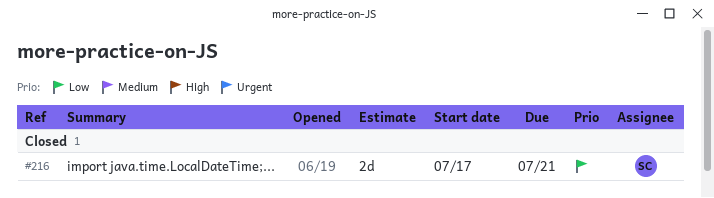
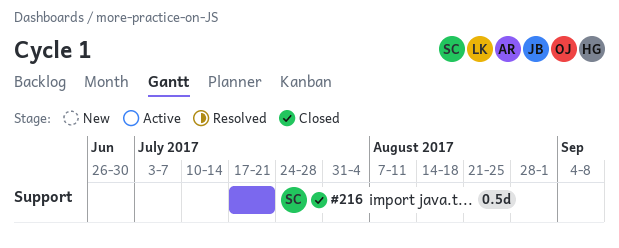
#216, estimate: 2d -> 0.5d

